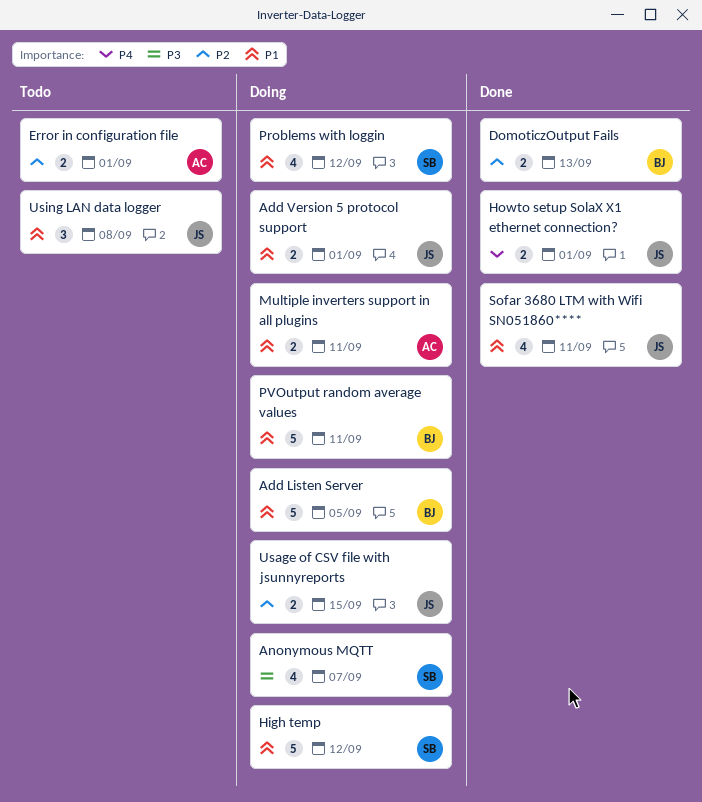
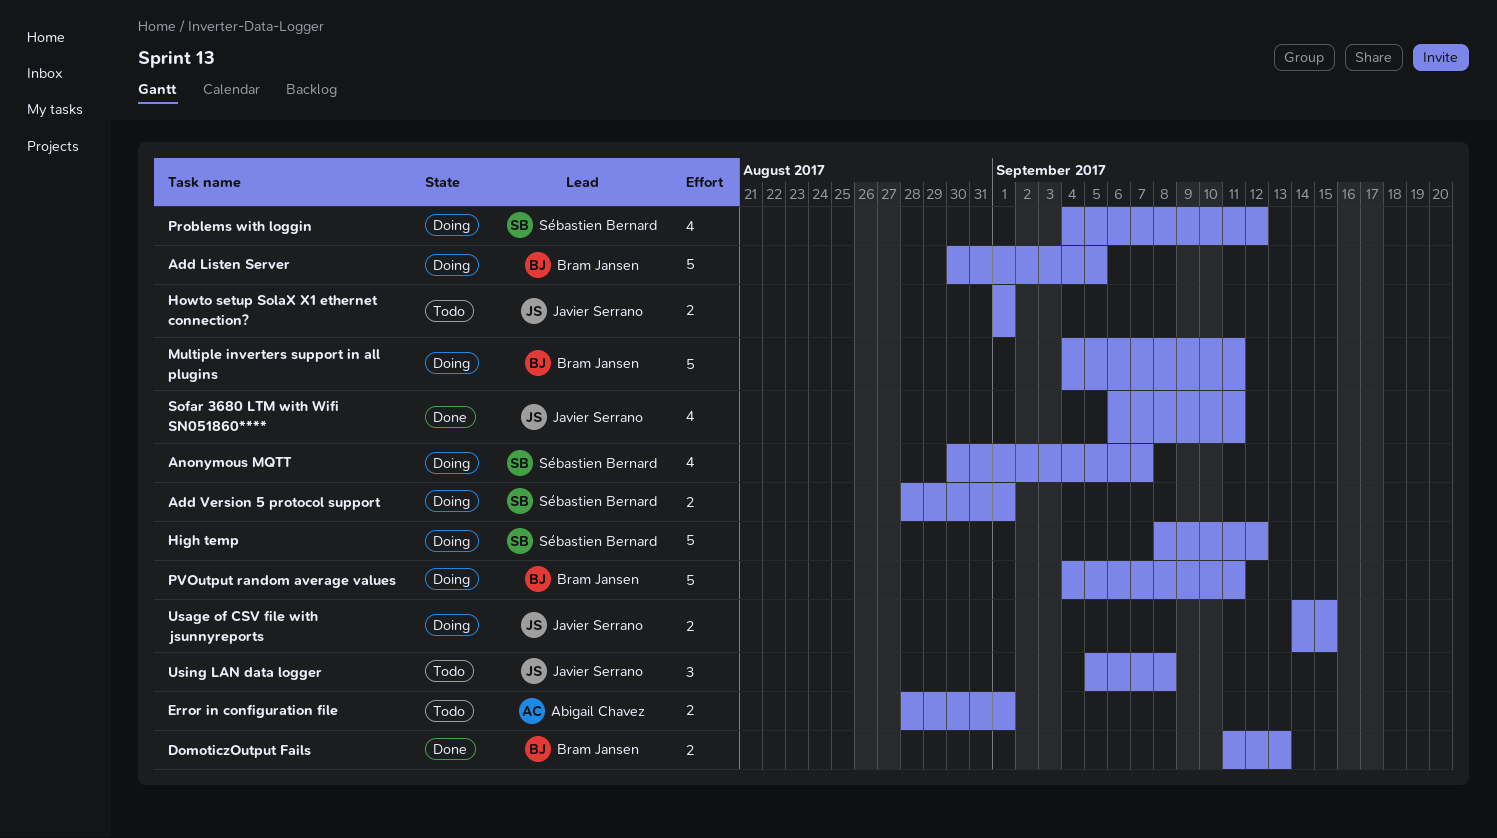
Add Version 5 protocol support, owner: Javier Serrano -> Sébastien Bernard
Howto setup SolaX X1 ethernet connection?, status: Done -> Todo
Multiple inverters support in all plugins, owner: Abigail Chavez -> Bram Jansen
Multiple inverters support in all plugins, estimate: 2 -> 5

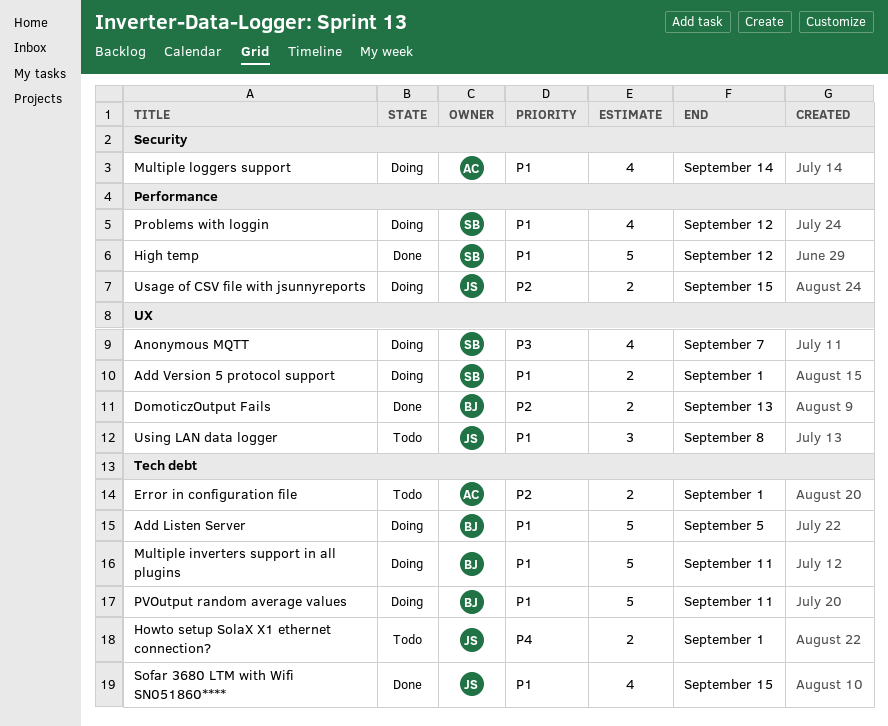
High temp, status: Doing -> Done
Multiple loggers support: none -> present
Sofar 3680 LTM with Wifi SN051860****, due: Sep 11 -> Sep 15

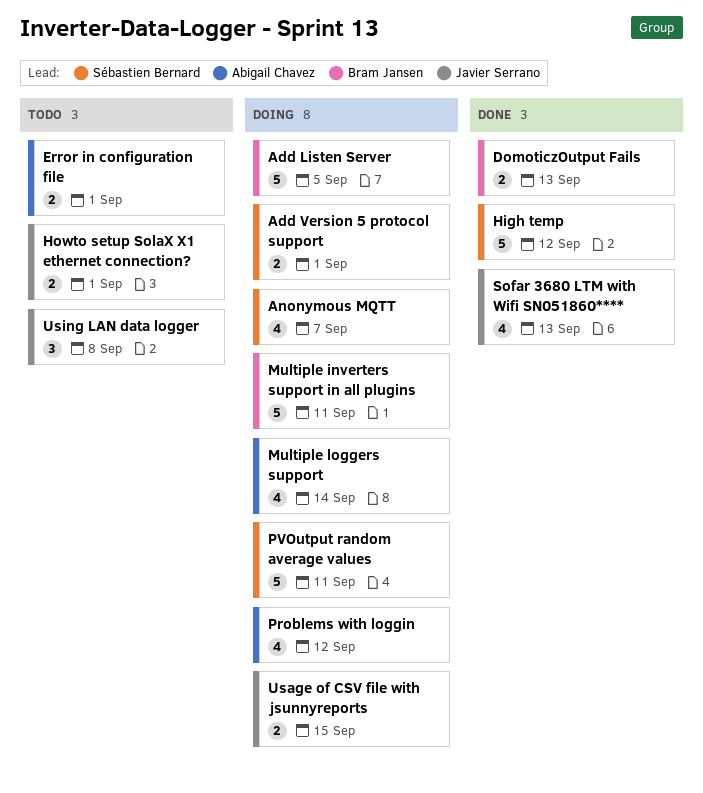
Problems with loggin, owner: Sébastien Bernard -> Abigail Chavez
PVOutput random average values, owner: Bram Jansen -> Sébastien Bernard
Sofar 3680 LTM with Wifi SN051860****, due: Sep 15 -> Sep 13

